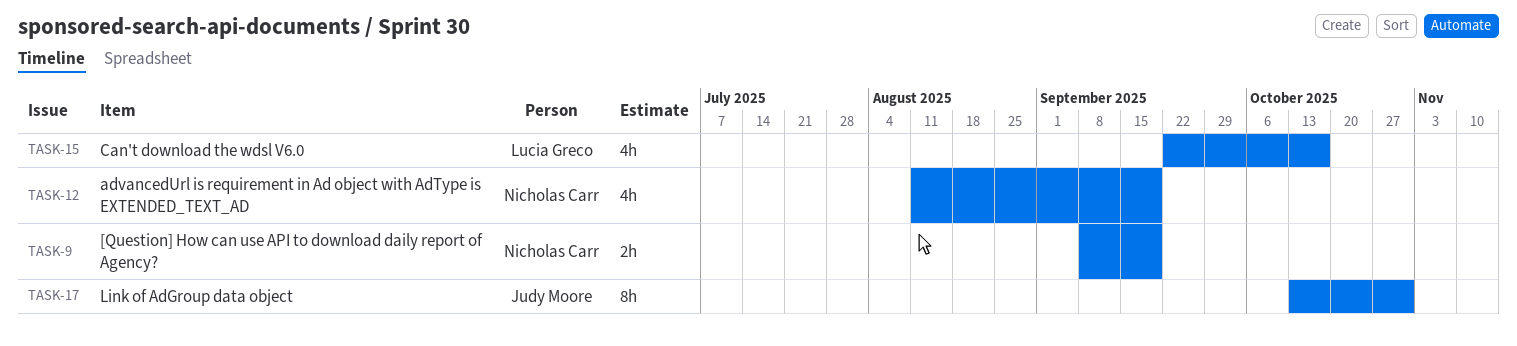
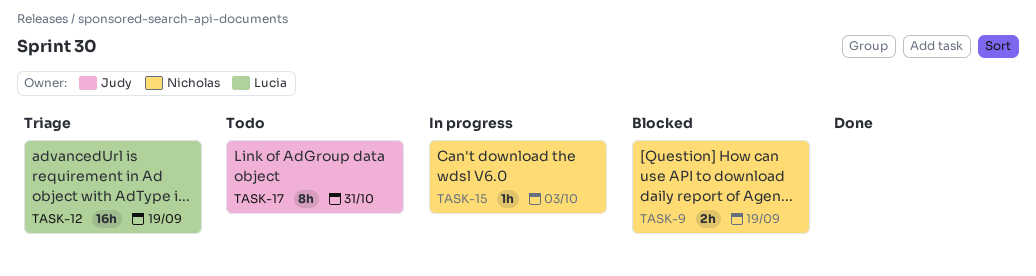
TASK-12, owner: Nicholas Carr -> Lucia Greco
TASK-12, estimate: 4h -> 16h
TASK-15, owner: Lucia Greco -> Nicholas Carr
TASK-15, estimate: 4h -> 1h
TASK-15, due: Oct 17 -> Oct 3

